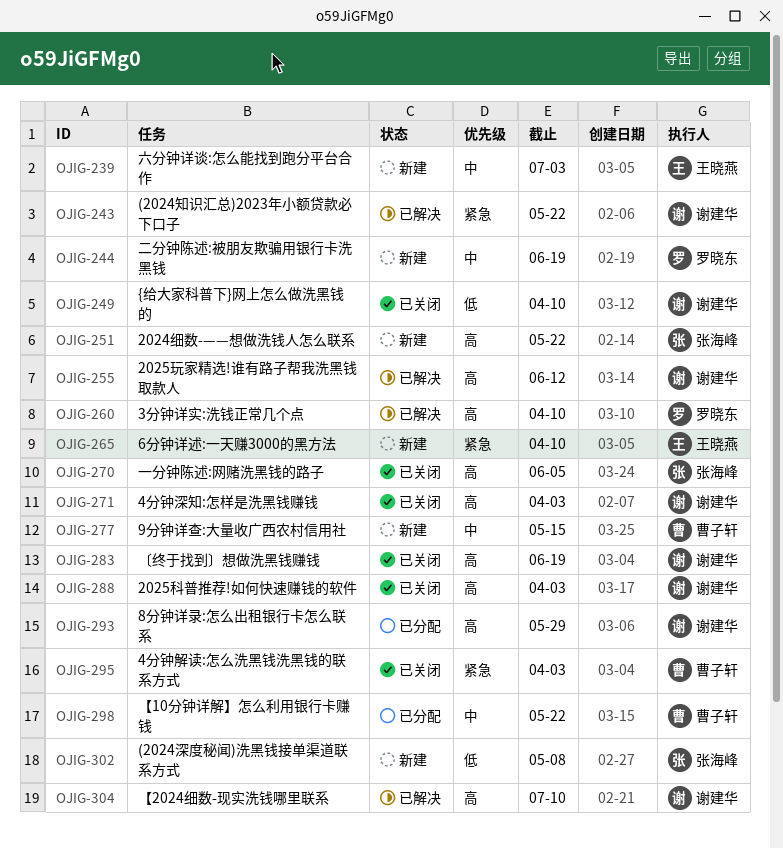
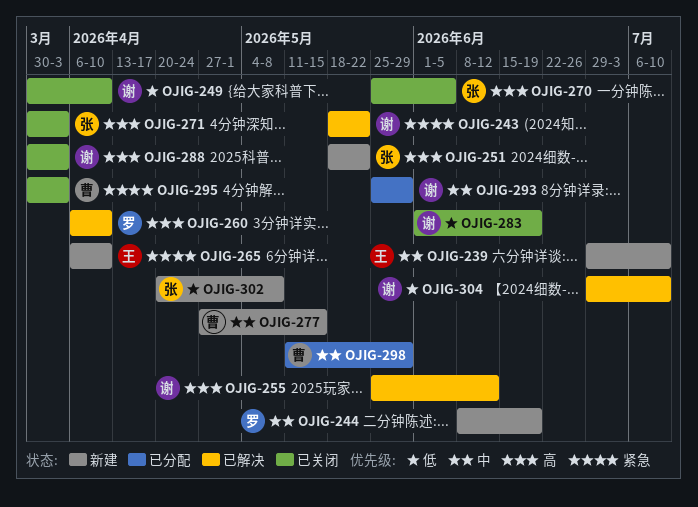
OJIG-239, due: Jul 3 -> Jul 10
OJIG-271, owner: 谢建华 -> 张海峰
OJIG-283, priority: 高 -> 低
OJIG-293, priority: 高 -> 中
OJIG-298, due: May 22 -> May 29
OJIG-304, priority: 高 -> 低

